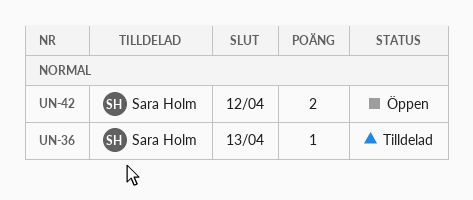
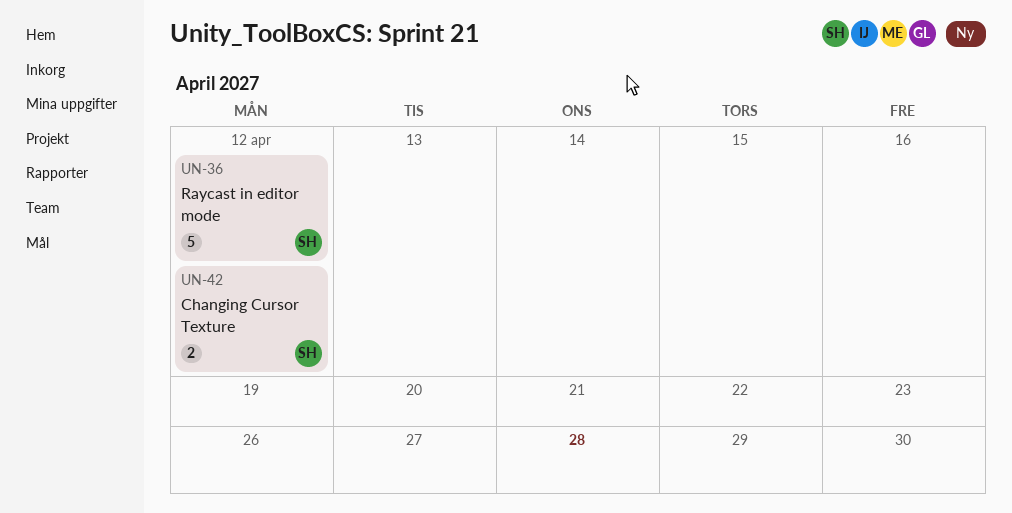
UN-36, estimate: 1 -> 5
UN-36, due: Apr 13 -> Apr 12

